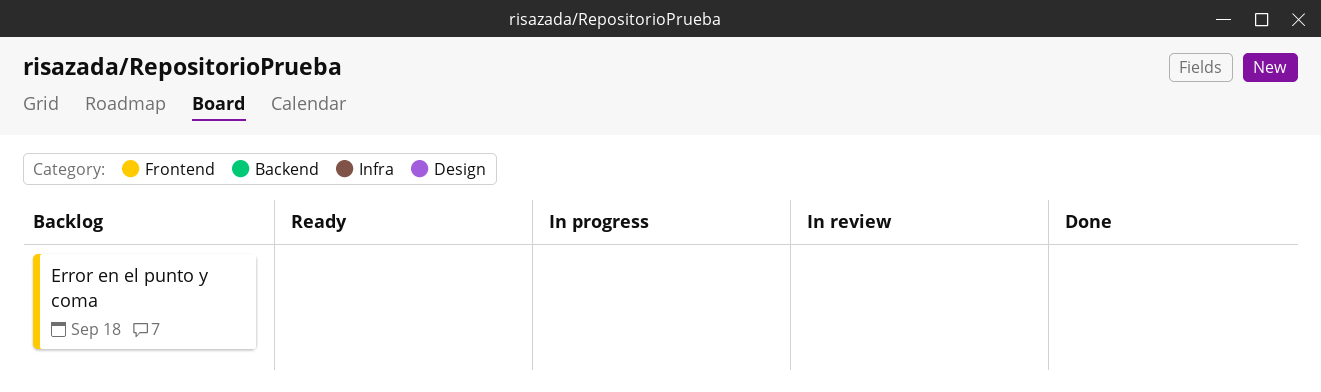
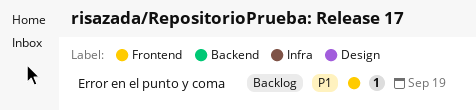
Error en el punto y coma, due: Sep 18 -> Sep 19

